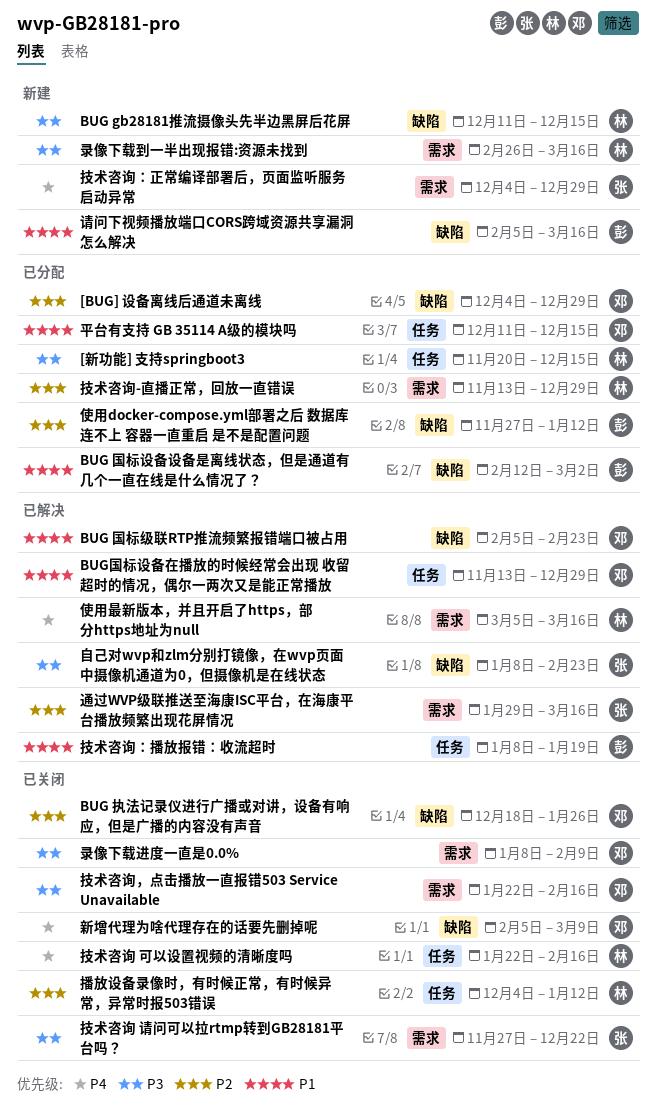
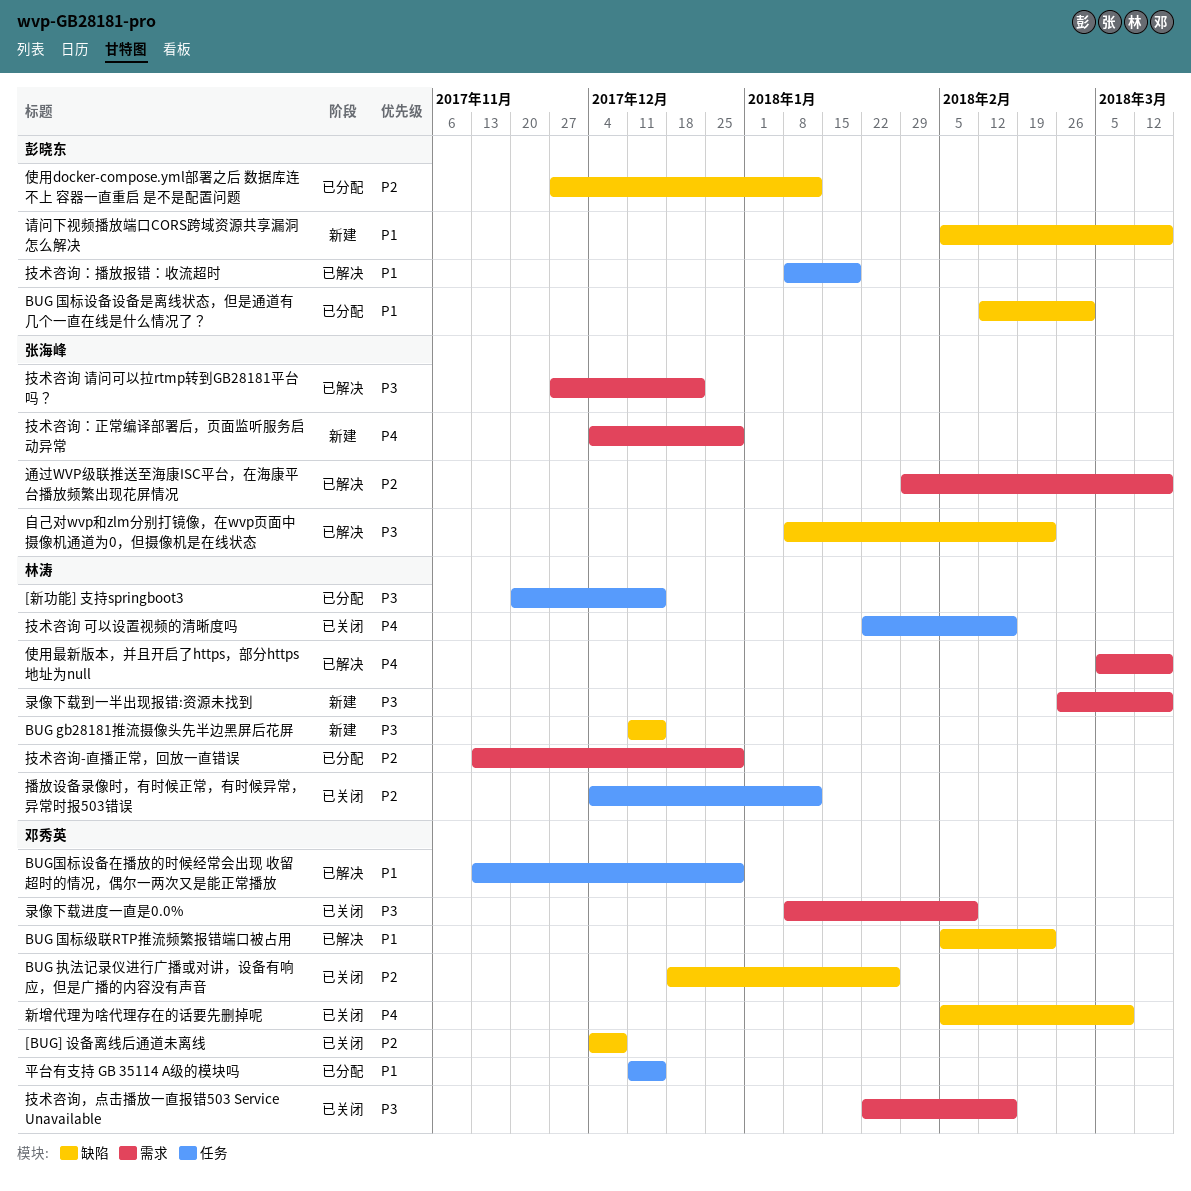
[BUG] 设备离线后通道未离线, status: 已分配 -> 已关闭
[BUG] 设备离线后通道未离线, due: Dec 29 -> Dec 8
技术咨询 请问可以拉rtmp转到GB28181平台吗？, status: 已关闭 -> 已解决

